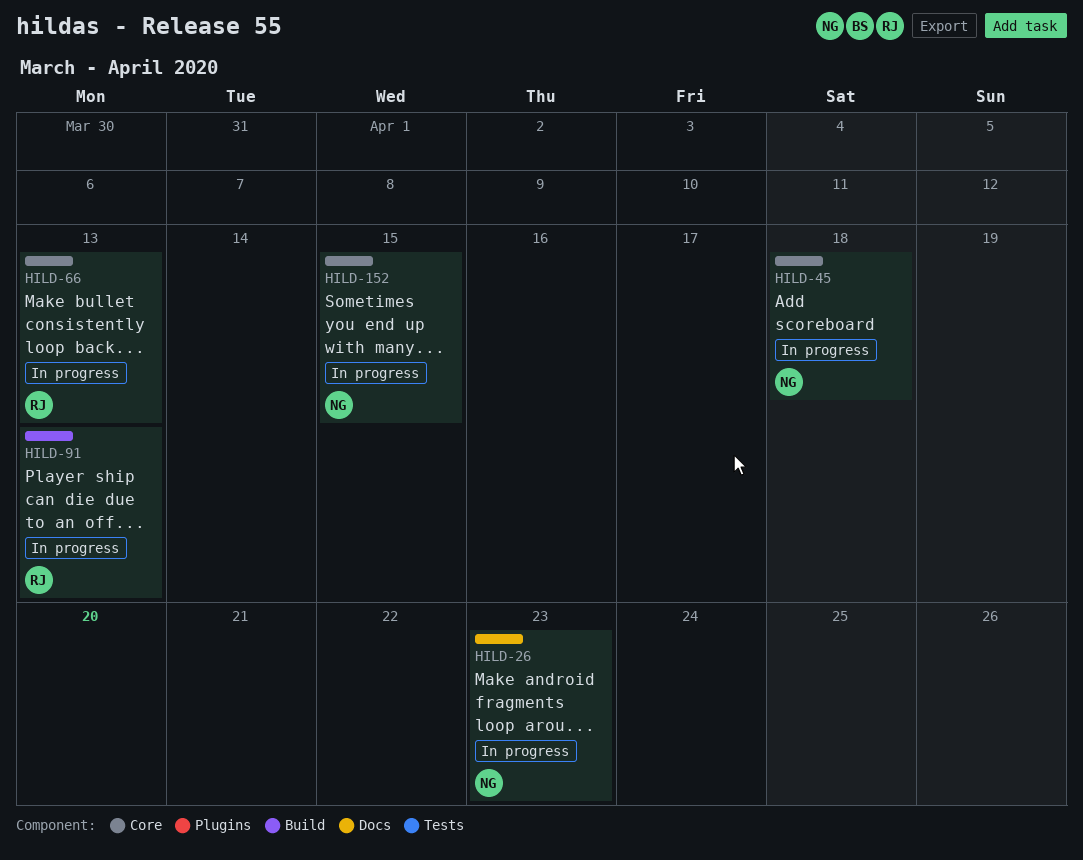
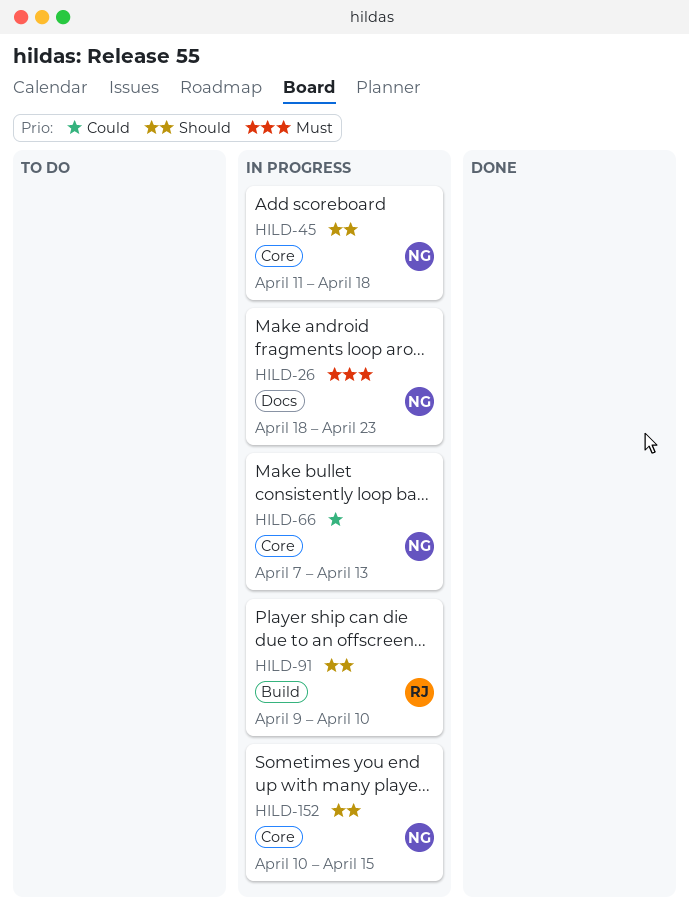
HILD-66, owner: RJ -> NG
HILD-91, due: Apr 13 -> Apr 10

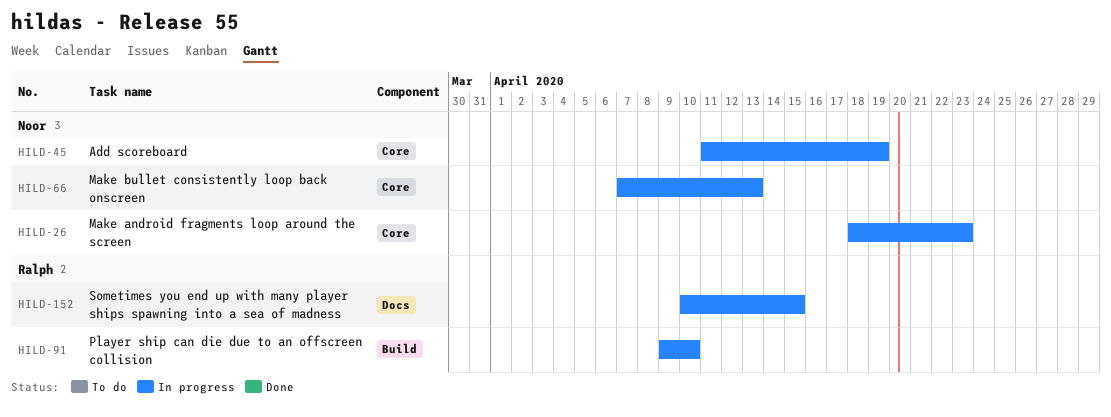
HILD-26, label: Docs -> Core
HILD-45, due: Apr 18 -> Apr 19
HILD-152, owner: Noor -> Ralph
HILD-152, label: Core -> Docs

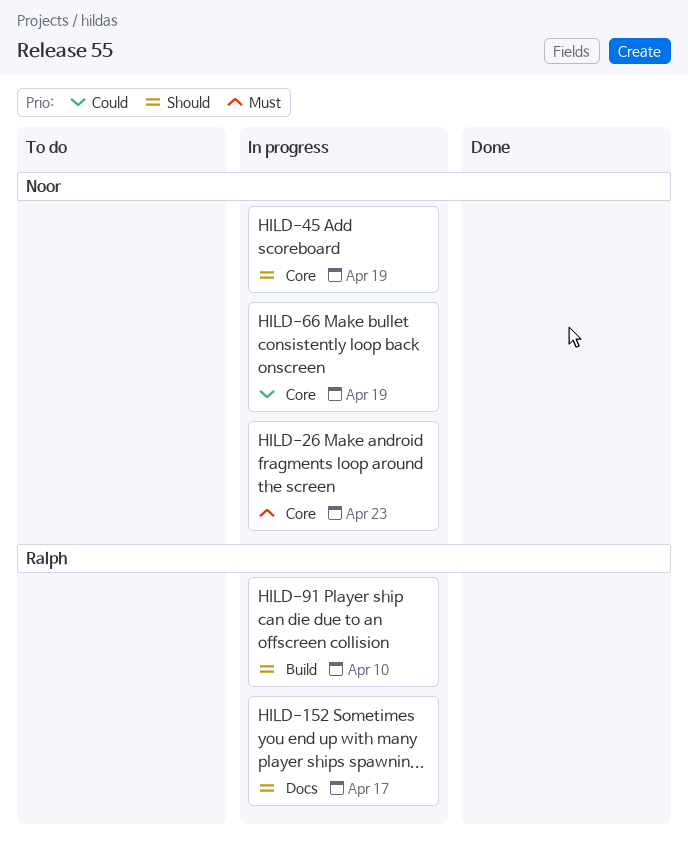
HILD-66, due: Apr 13 -> Apr 19
HILD-152, due: Apr 15 -> Apr 17

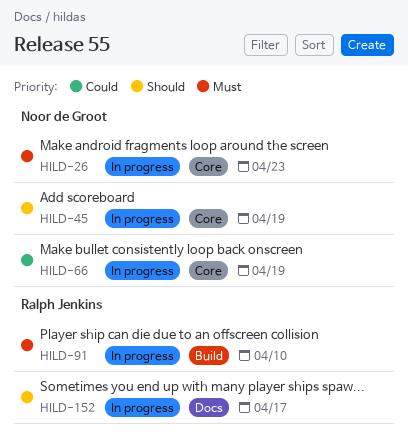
HILD-91, priority: Should -> Must

